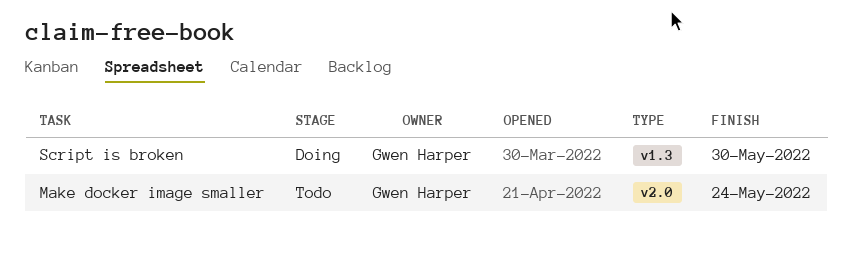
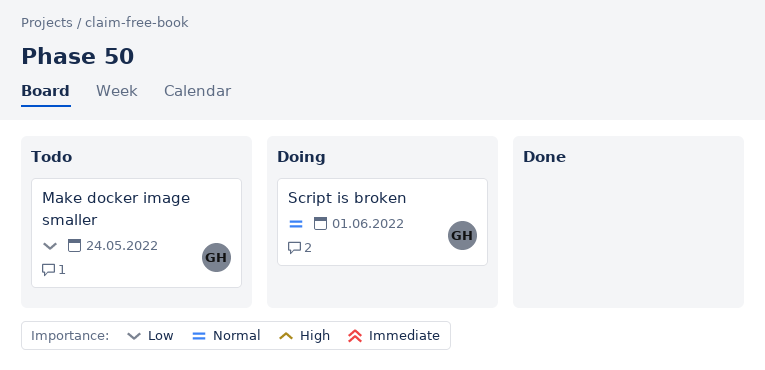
Script is broken, due: May 30 -> Jun 1

